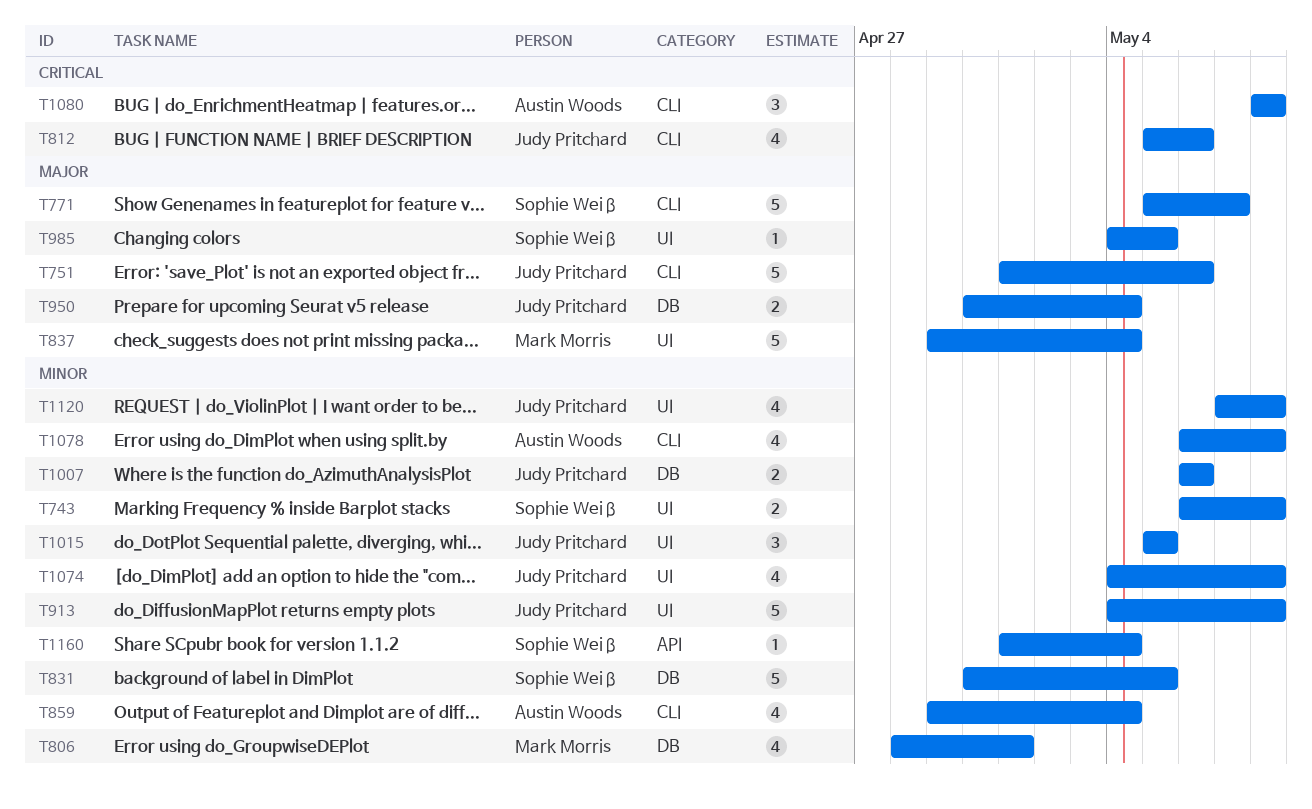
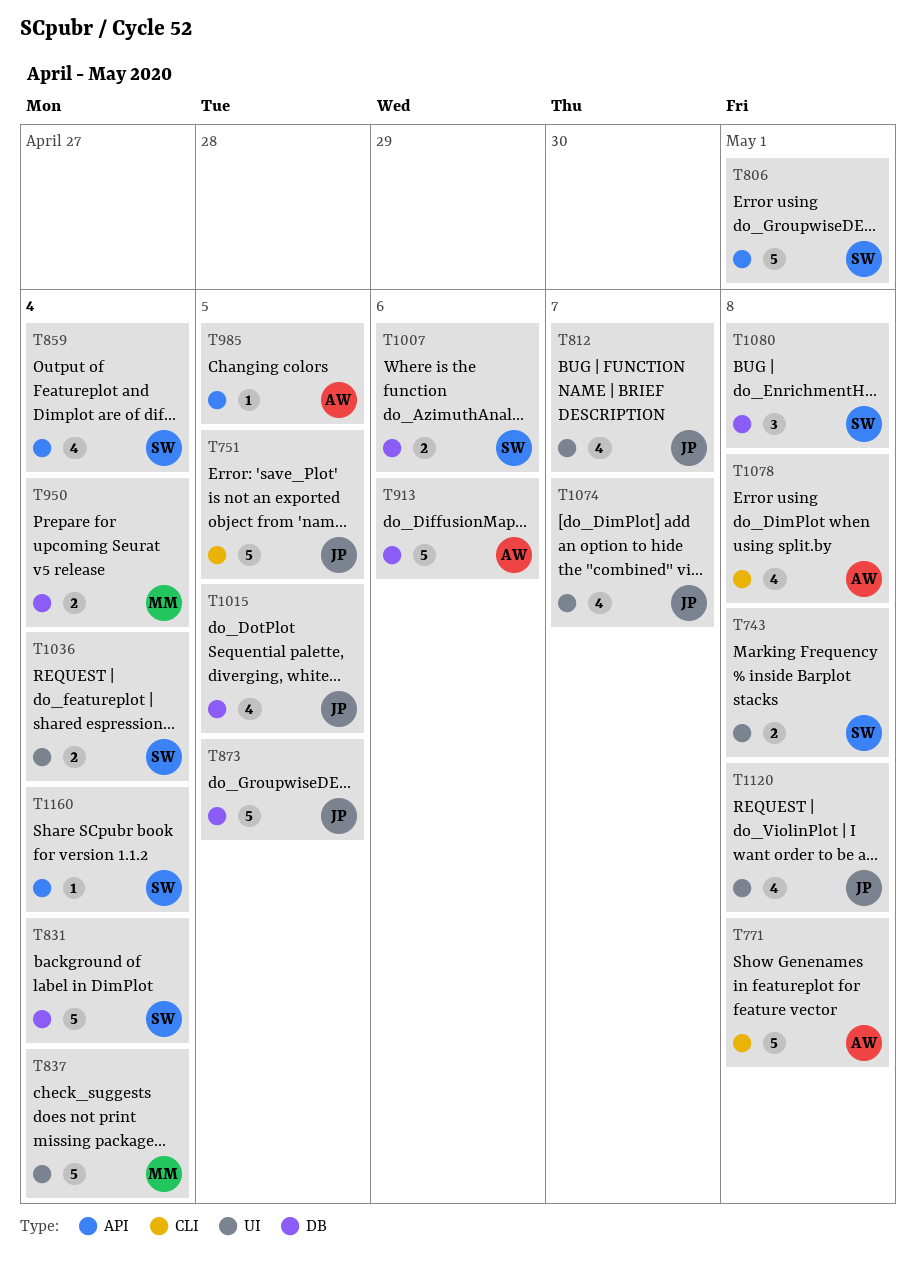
T751, due: May 6 -> May 5
T771, owner: Sophie Weiß -> Austin Woods
T771, due: May 7 -> May 8
T806, owner: Mark Morris -> Sophie Weiß
T806, label: DB -> API
T806, estimate: 4 -> 5
T812, label: CLI -> UI
T812, due: May 6 -> May 7
T831, due: May 5 -> May 4
T859, owner: Austin Woods -> Sophie Weiß
T859, label: CLI -> API
T873: none -> present
T913, owner: Judy Pritchard -> Austin Woods
T913, label: UI -> DB
T913, due: May 8 -> May 6
T950, owner: Judy Pritchard -> Mark Morris
T985, owner: Sophie Weiß -> Austin Woods
T985, label: UI -> API
T1007, owner: Judy Pritchard -> Sophie Weiß
T1015, label: UI -> DB
T1015, estimate: 3 -> 4
T1036: none -> present
T1074, due: May 8 -> May 7
T1080, owner: Austin Woods -> Sophie Weiß
T1080, label: CLI -> DB

